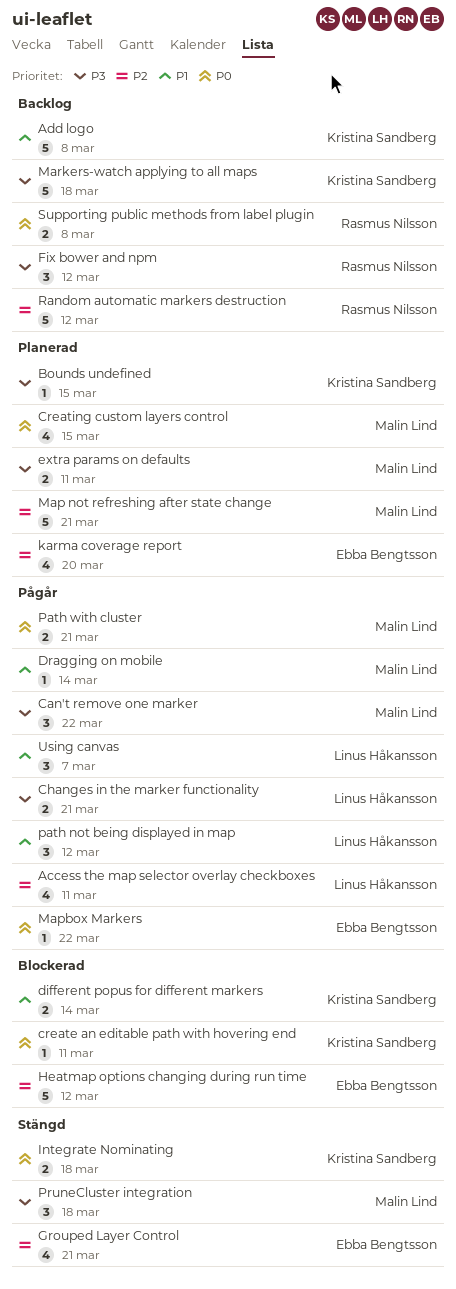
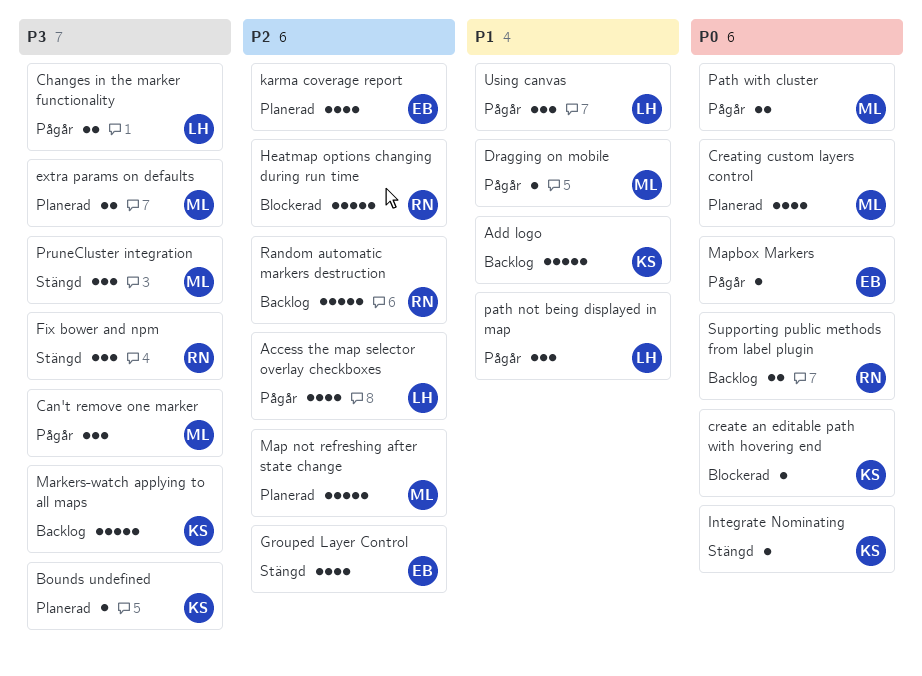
different popus for different markers: present -> none
Fix bower and npm, status: Backlog -> Stängd
Heatmap options changing during run time, owner: Ebba Bengtsson -> Rasmus Nilsson
Integrate Nominating, estimate: 2 -> 1

